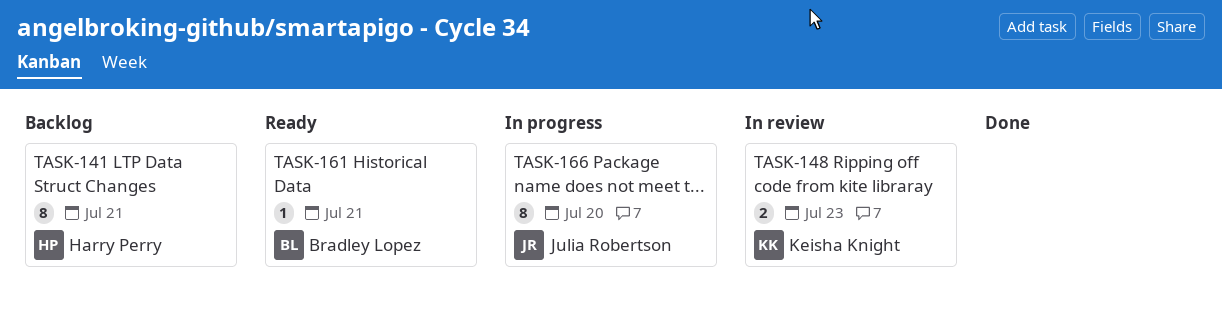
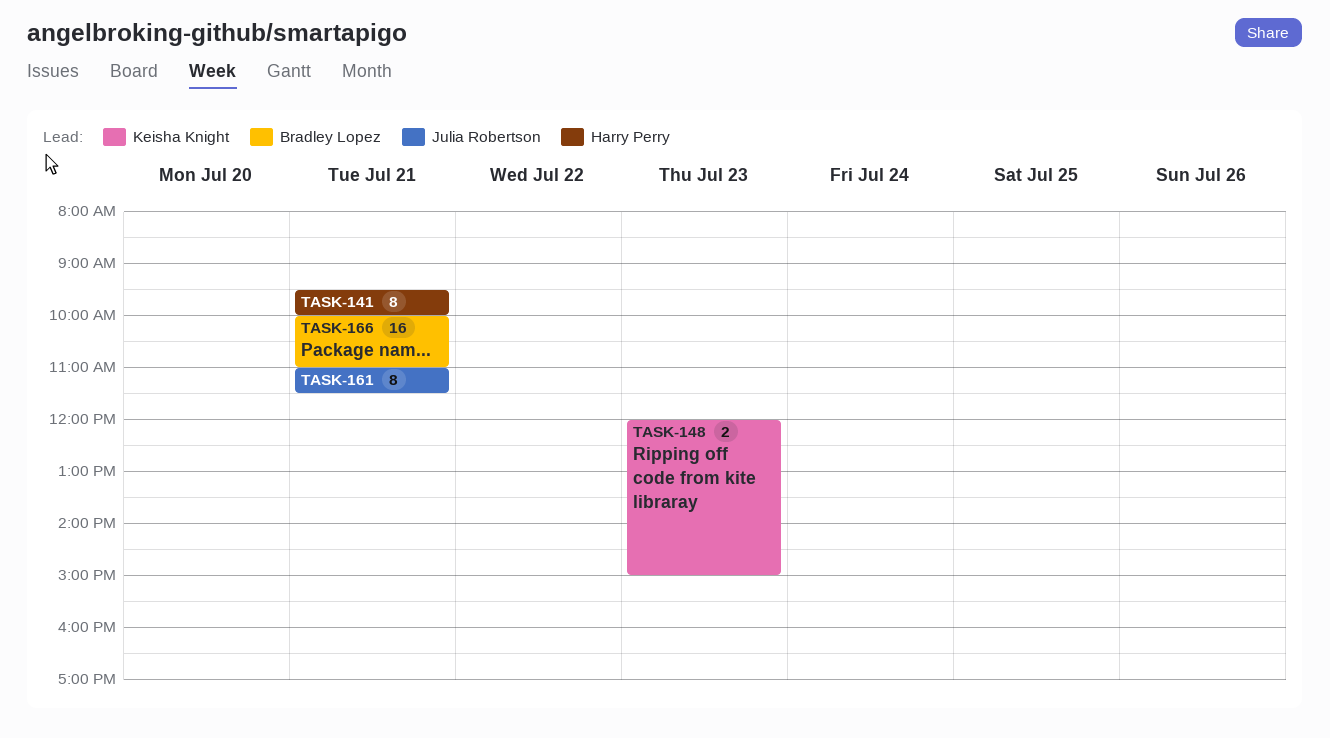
TASK-161, owner: Bradley Lopez -> Julia Robertson
TASK-161, estimate: 1 -> 8
TASK-166, owner: Julia Robertson -> Bradley Lopez
TASK-166, estimate: 8 -> 16
TASK-166, day: Jul 20 -> Jul 21

